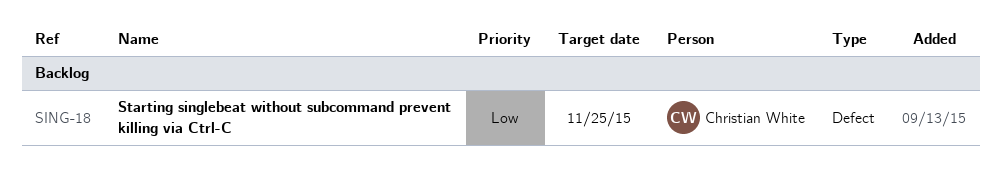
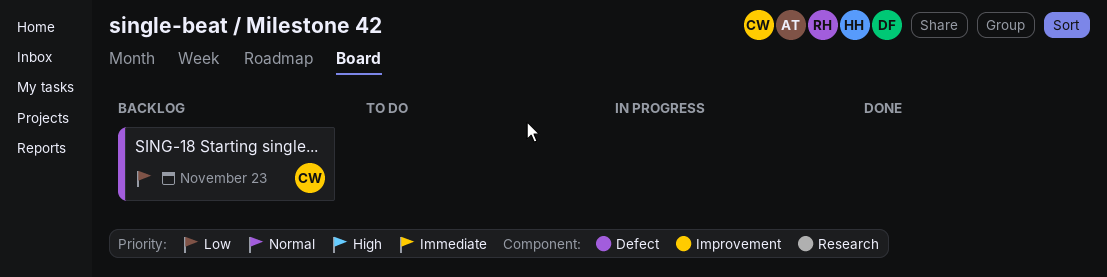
SING-18, due: Nov 25 -> Nov 23

